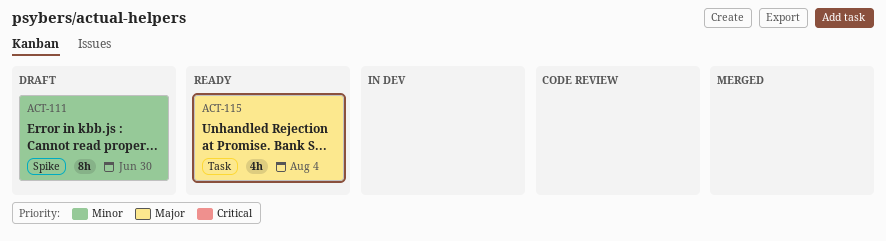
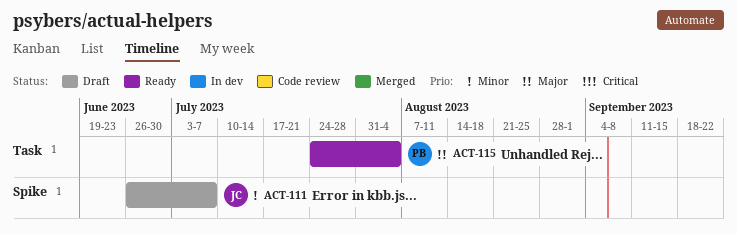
ACT-111, due: Jun 30 -> Jul 7

